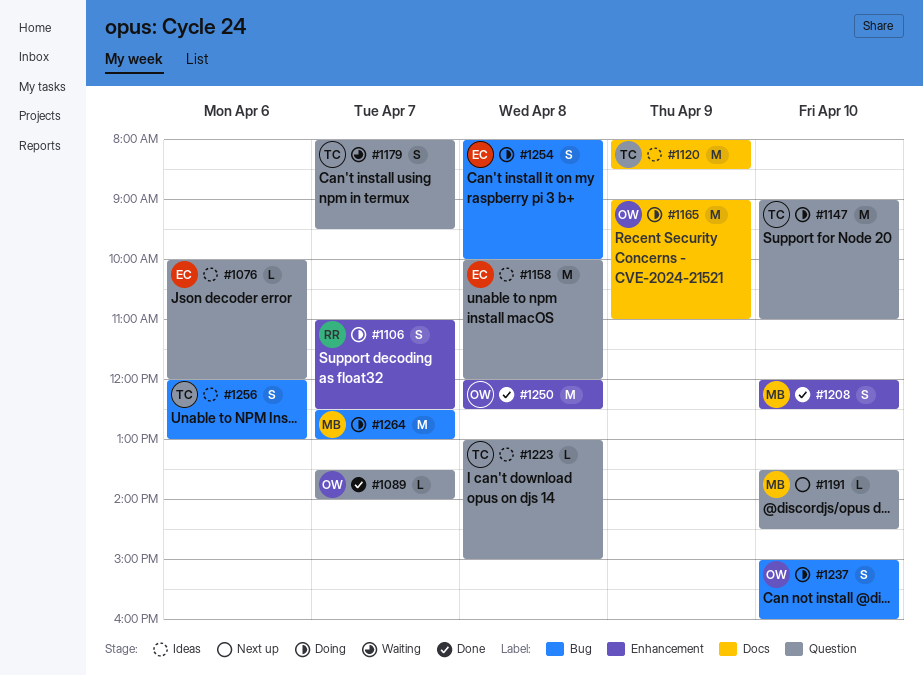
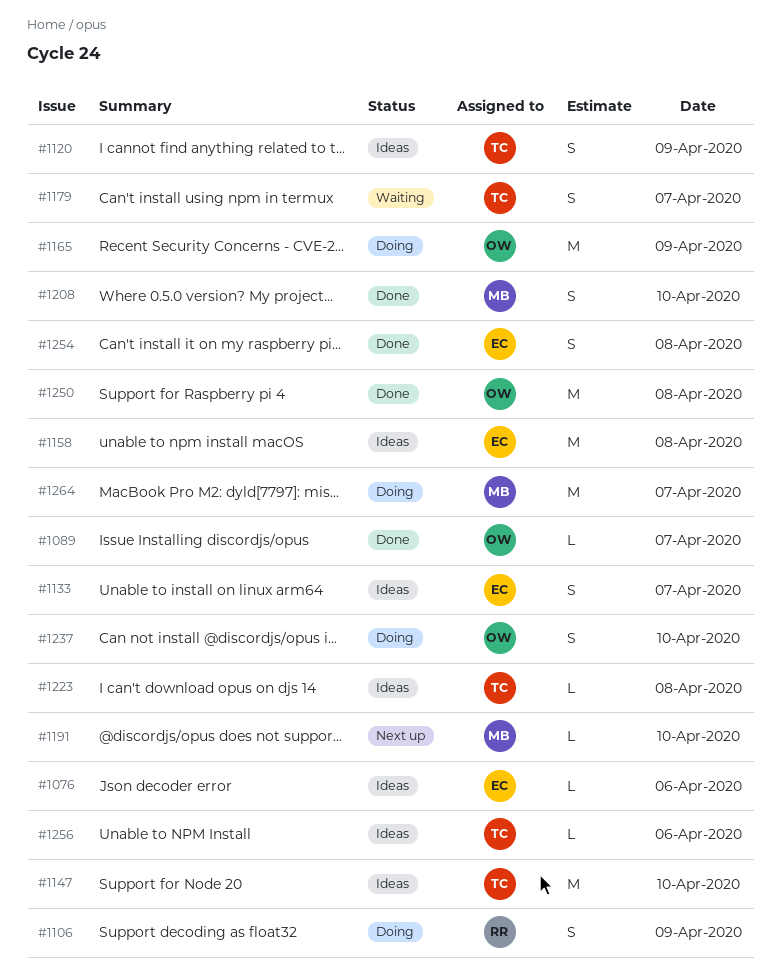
#1106, day: Apr 7 -> Apr 9
#1120, estimate: M -> S
#1133: none -> present
#1147, status: Doing -> Ideas
#1254, status: Doing -> Done
#1256, estimate: S -> L

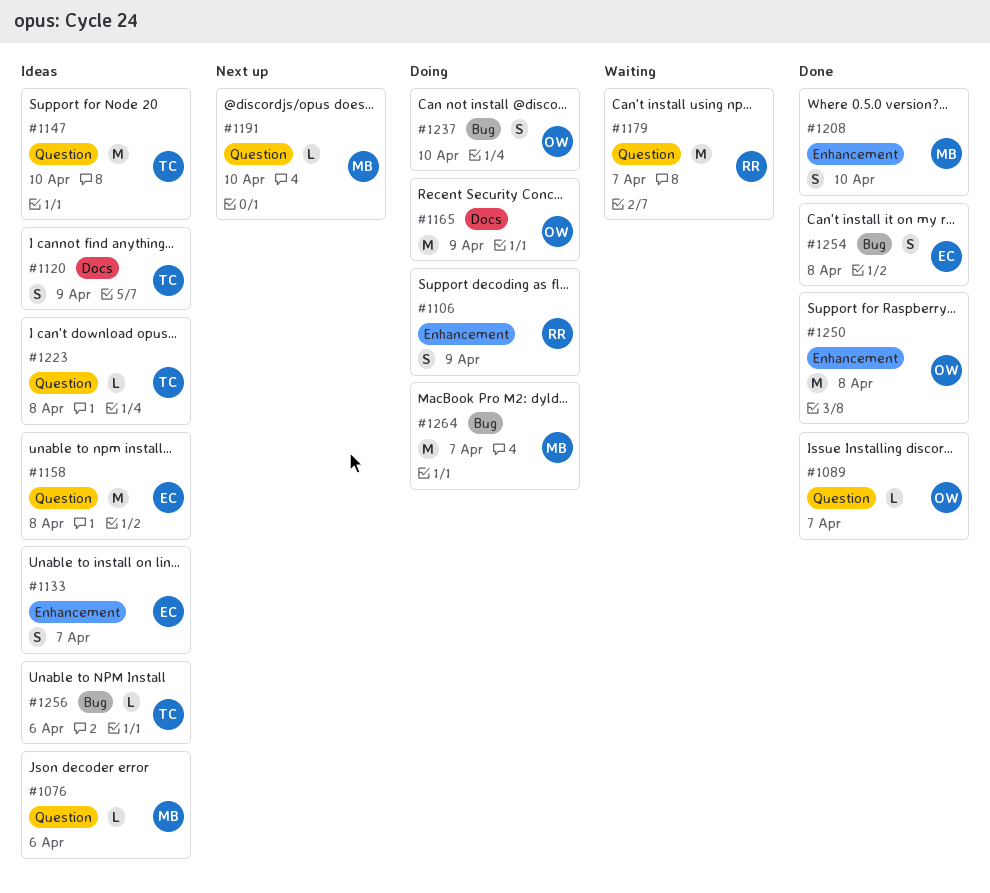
#1076, owner: EC -> MB
#1179, owner: TC -> RR
#1179, estimate: S -> M

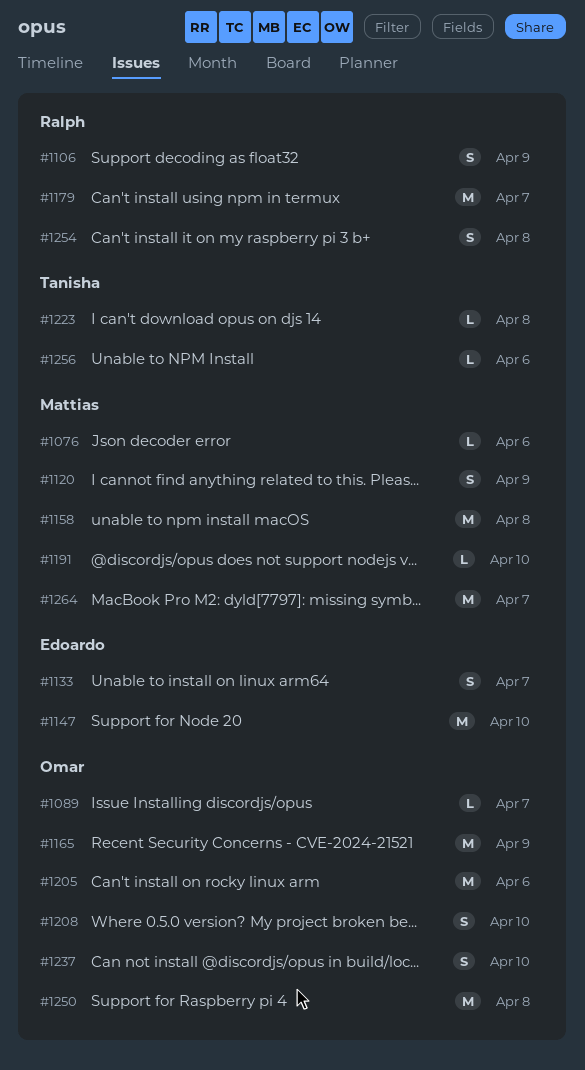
#1120, owner: Tanisha -> Mattias
#1147, owner: Tanisha -> Edoardo
#1158, owner: Edoardo -> Mattias
#1205: none -> present
#1208, owner: Mattias -> Omar
#1254, owner: Edoardo -> Ralph

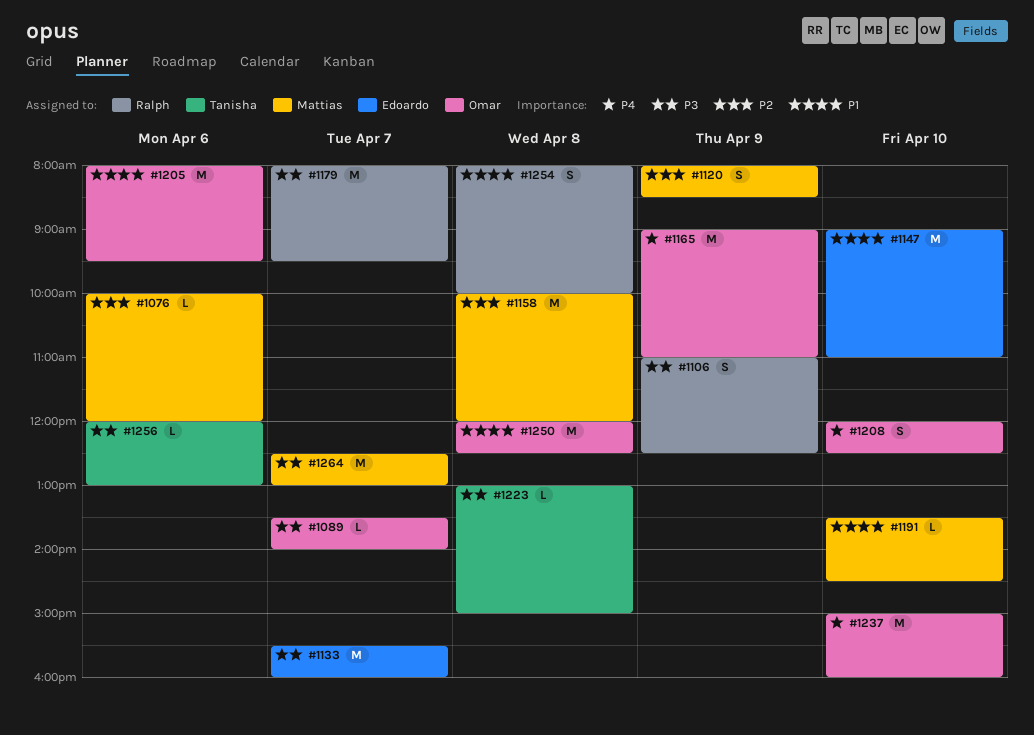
#1133, estimate: S -> M
#1237, estimate: S -> M

